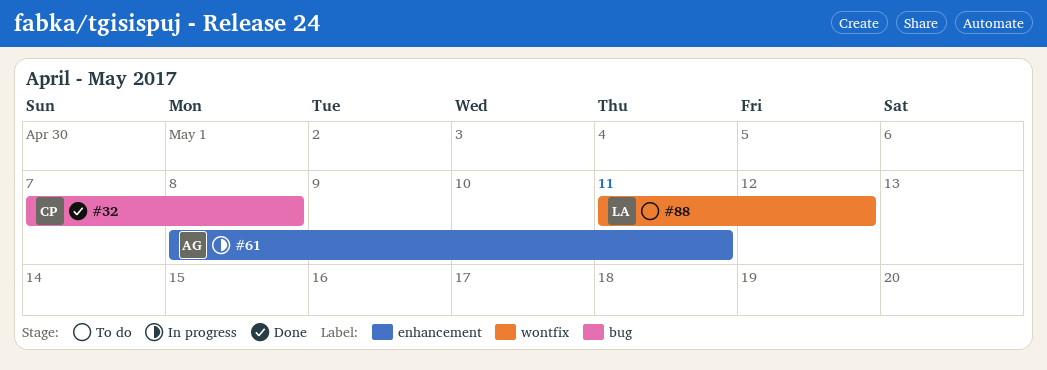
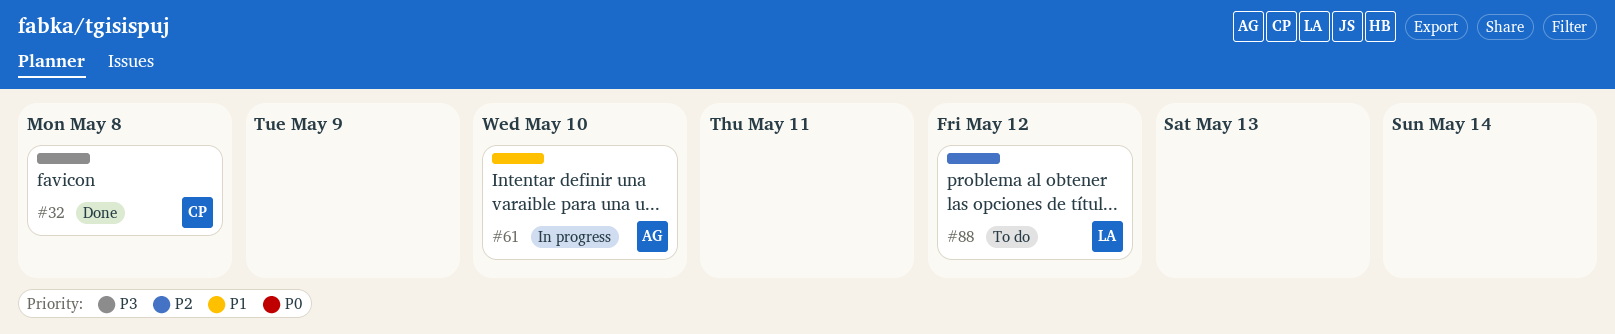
#61, due: May 11 -> May 10

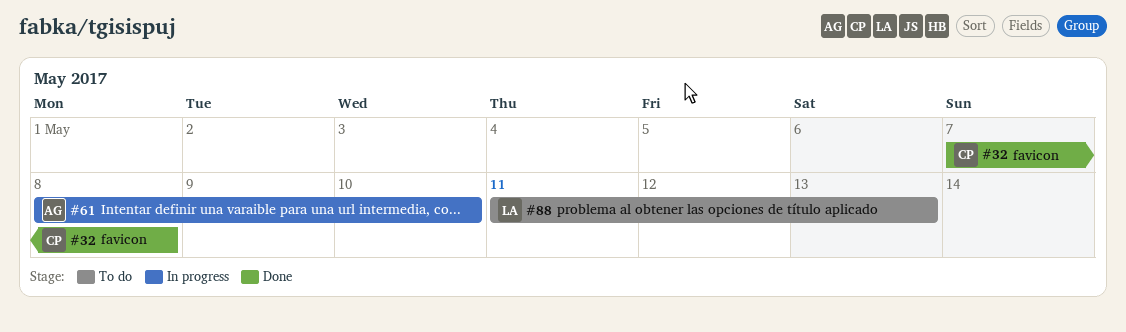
#88, due: May 12 -> May 13

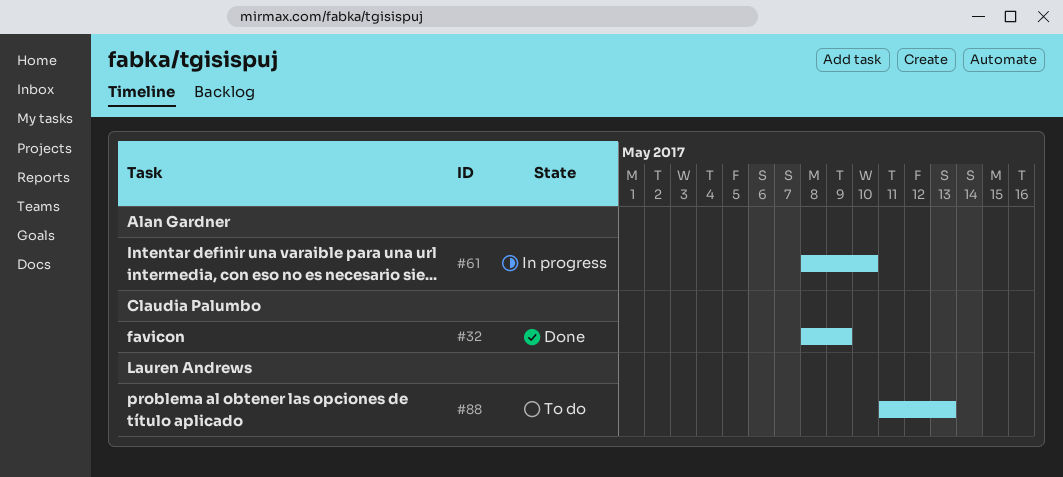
#32, start: May 7 -> May 8
#32, due: May 8 -> May 9

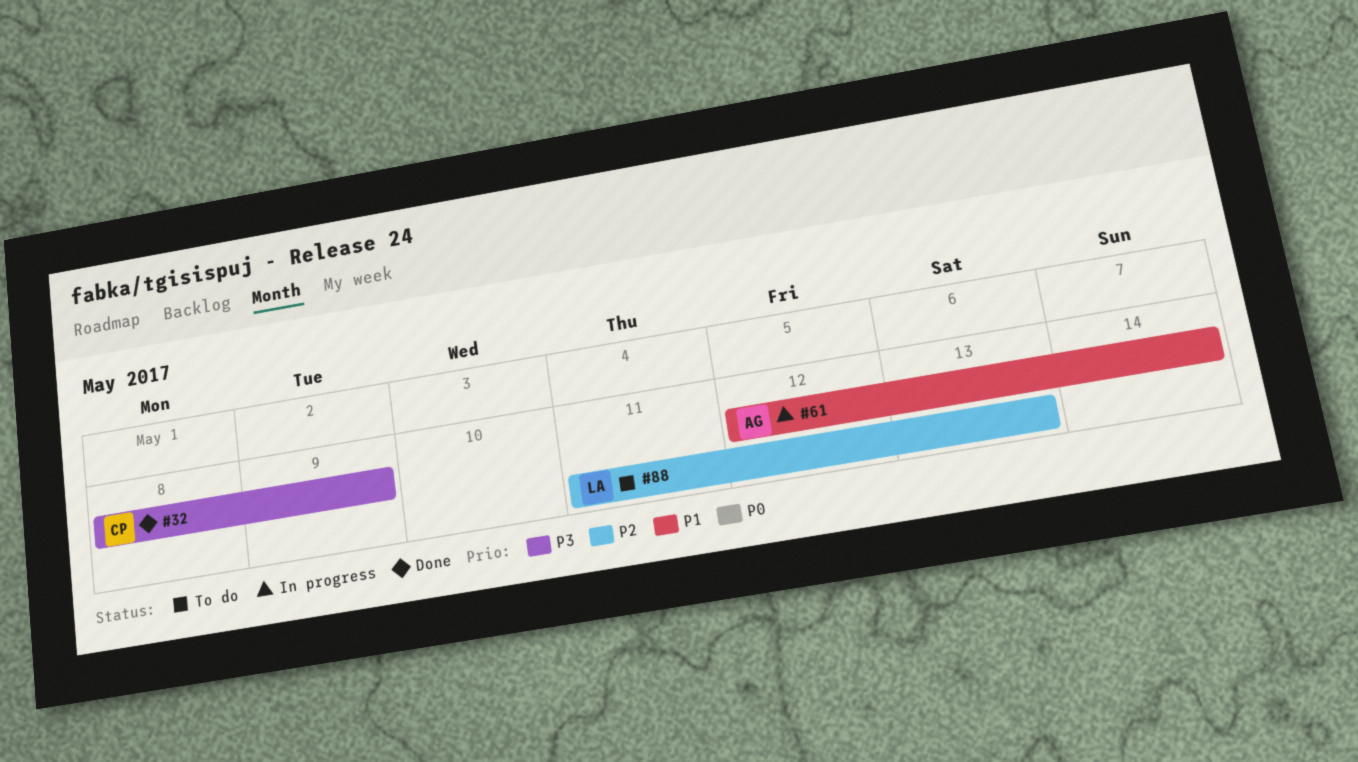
#61, start: May 8 -> May 12
#61, due: May 10 -> May 14

